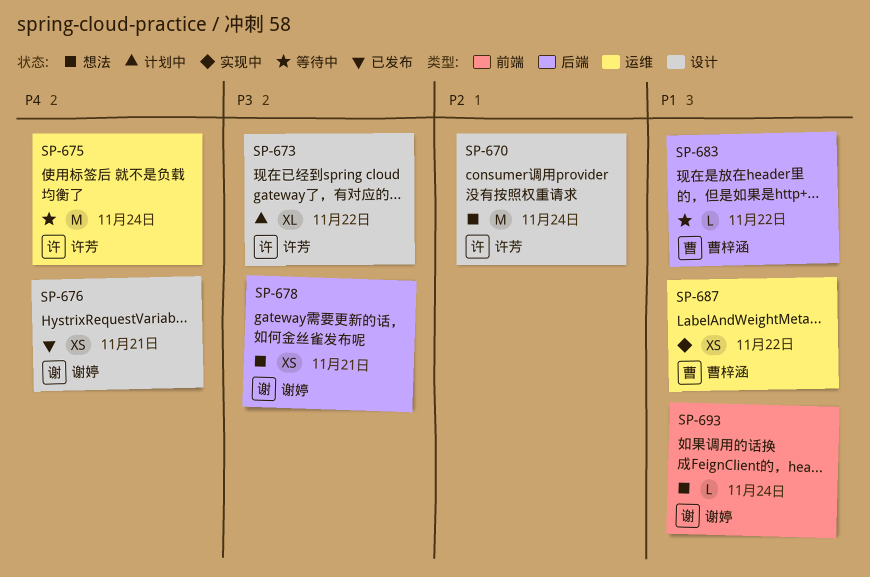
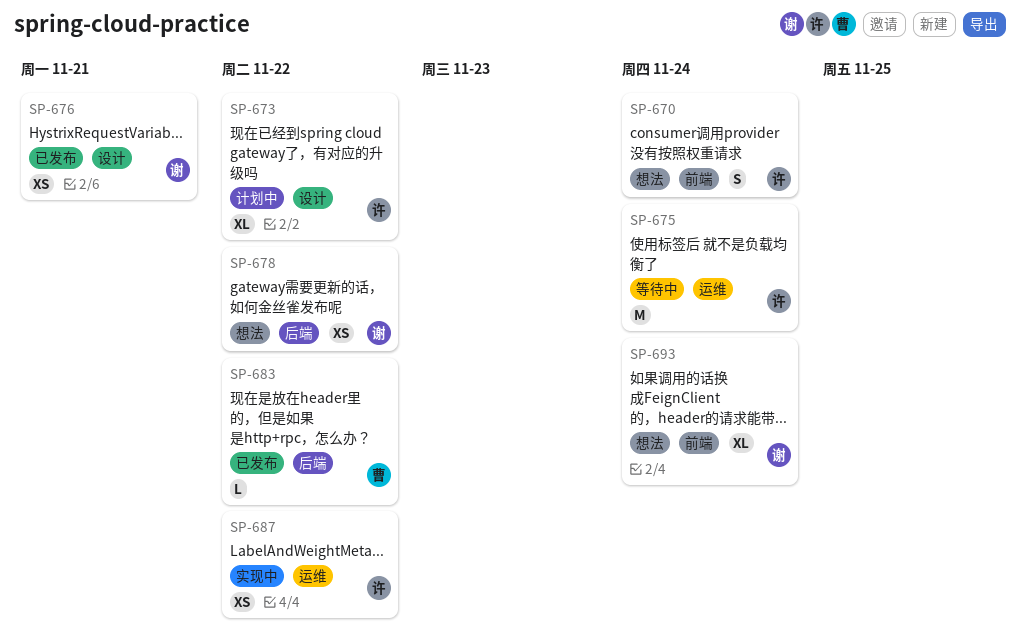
SP-670, label: 设计 -> 前端
SP-670, estimate: M -> S
SP-678, due: Nov 21 -> Nov 22
SP-683, status: 等待中 -> 已发布
SP-687, owner: 曹梓涵 -> 许芳
SP-693, estimate: L -> XL

